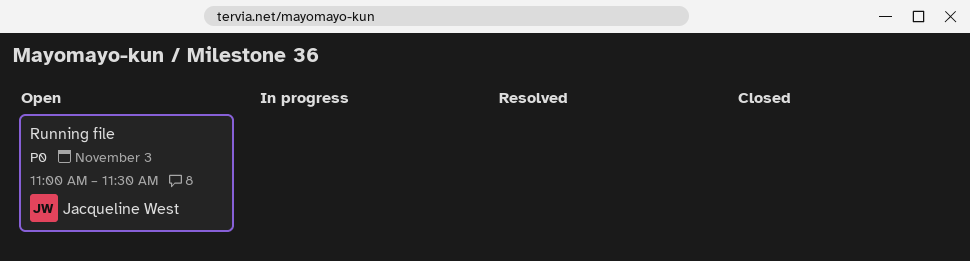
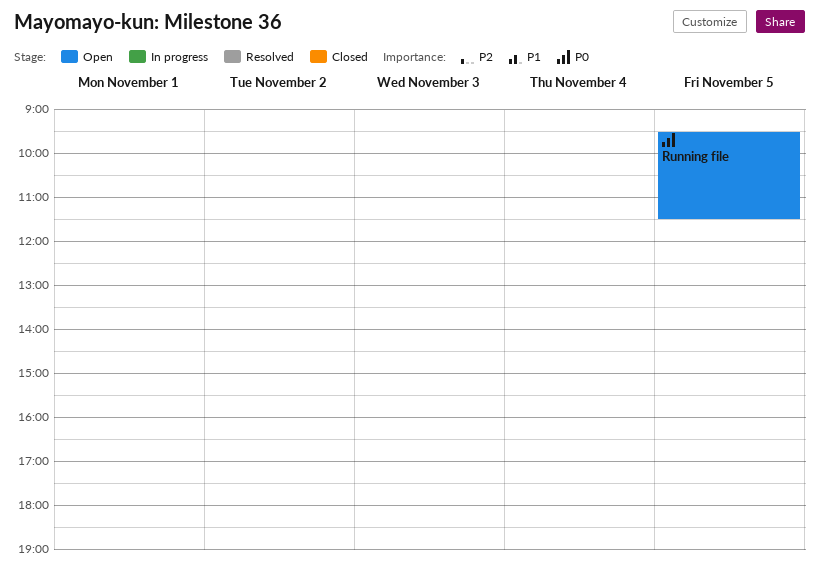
Running file, day: Nov 3 -> Nov 5
Running file, begins: 11:00 -> 09:30

